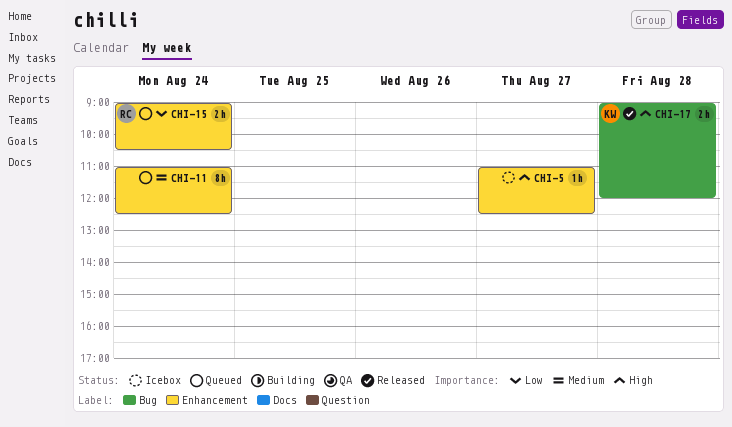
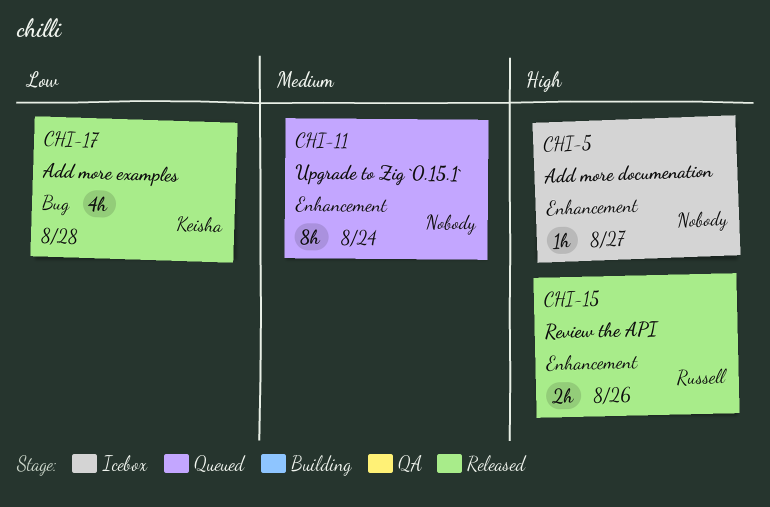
CHI-15, status: Queued -> Released
CHI-15, priority: Low -> High
CHI-15, day: Aug 24 -> Aug 26
CHI-17, priority: High -> Low
CHI-17, estimate: 2h -> 4h

